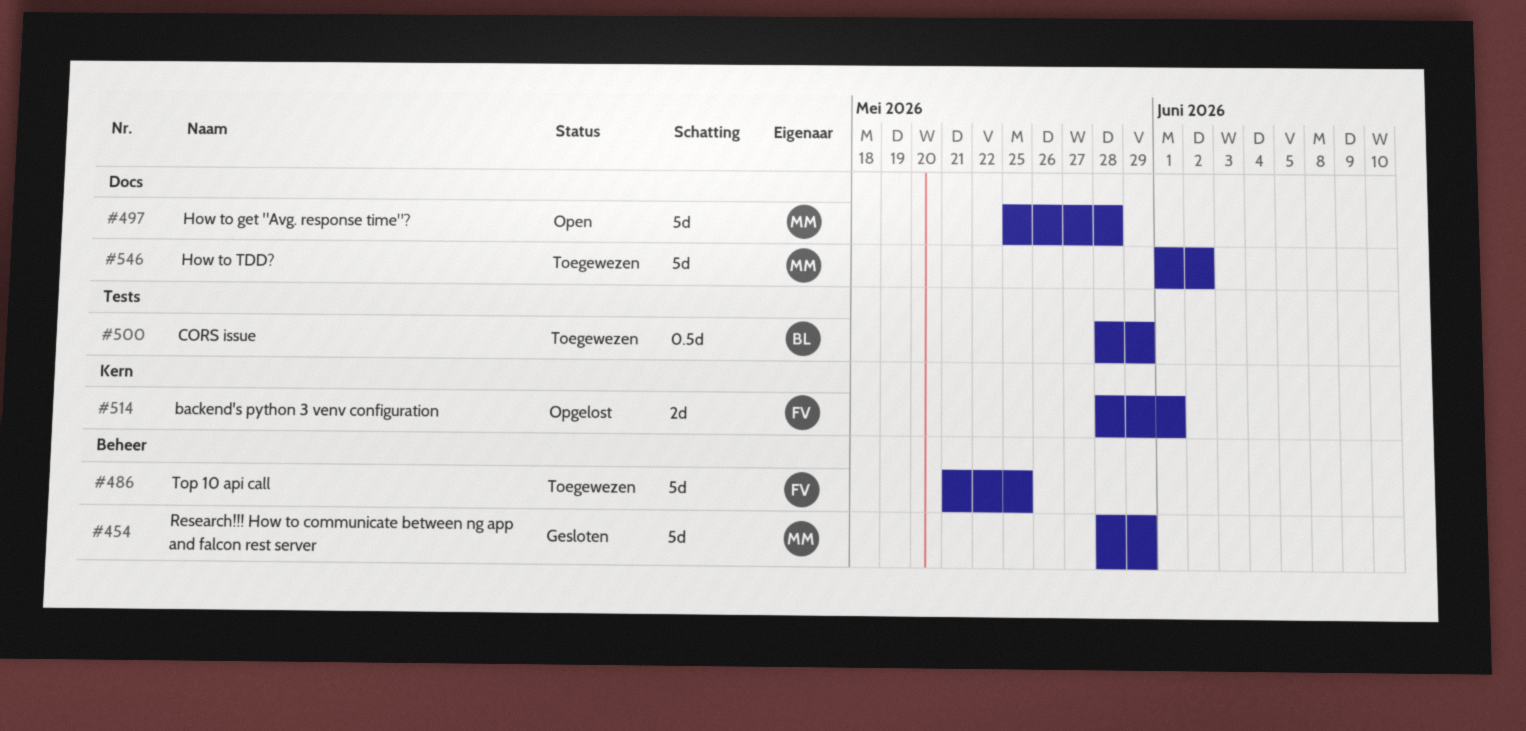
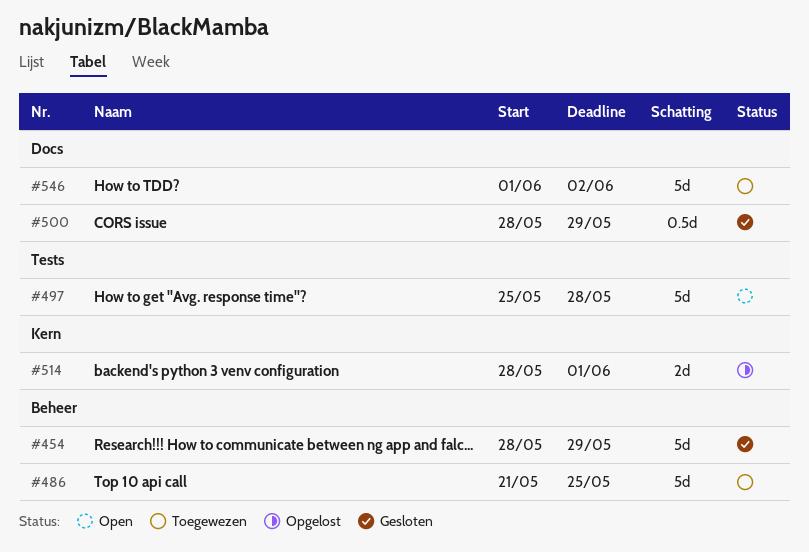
#497, label: Docs -> Tests
#500, status: Toegewezen -> Gesloten
#500, label: Tests -> Docs

